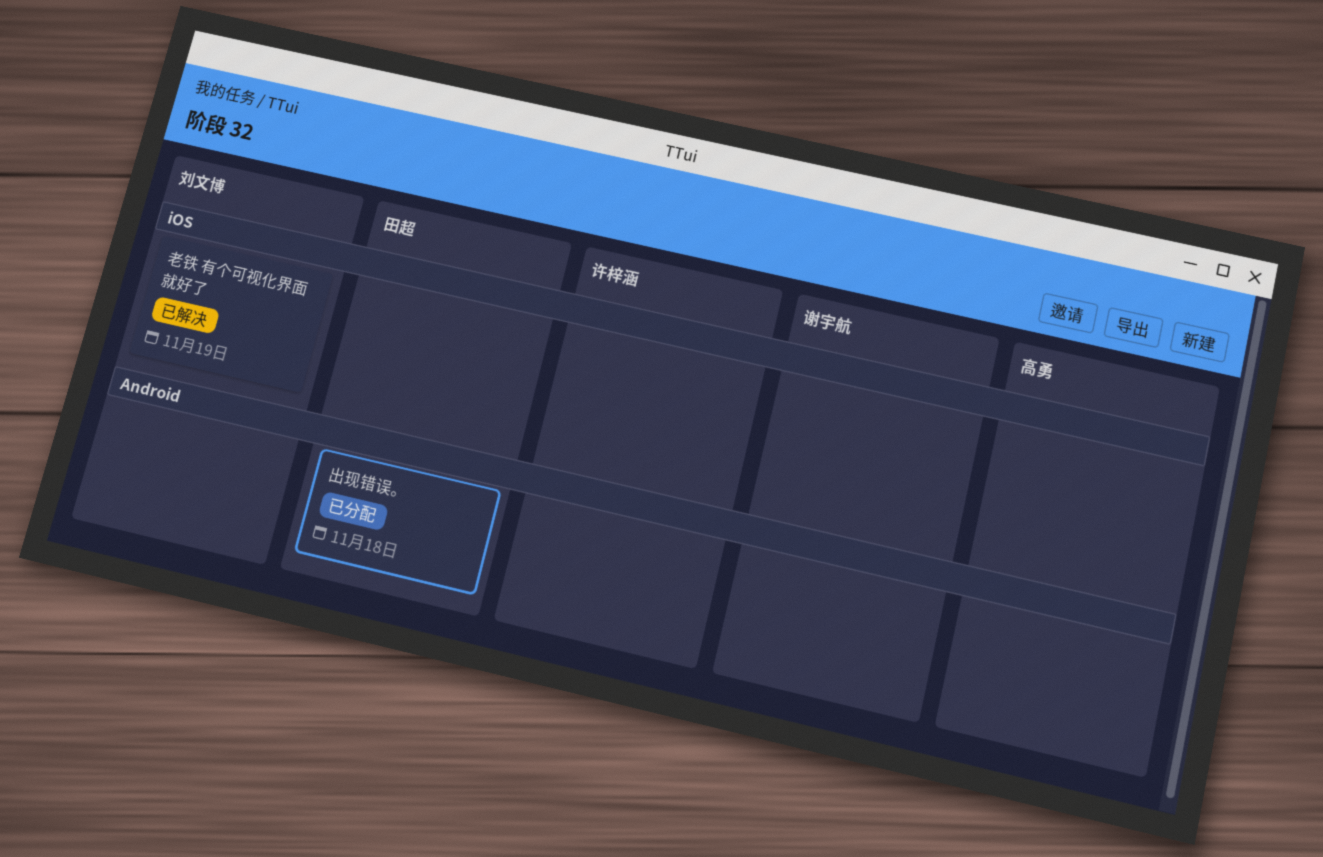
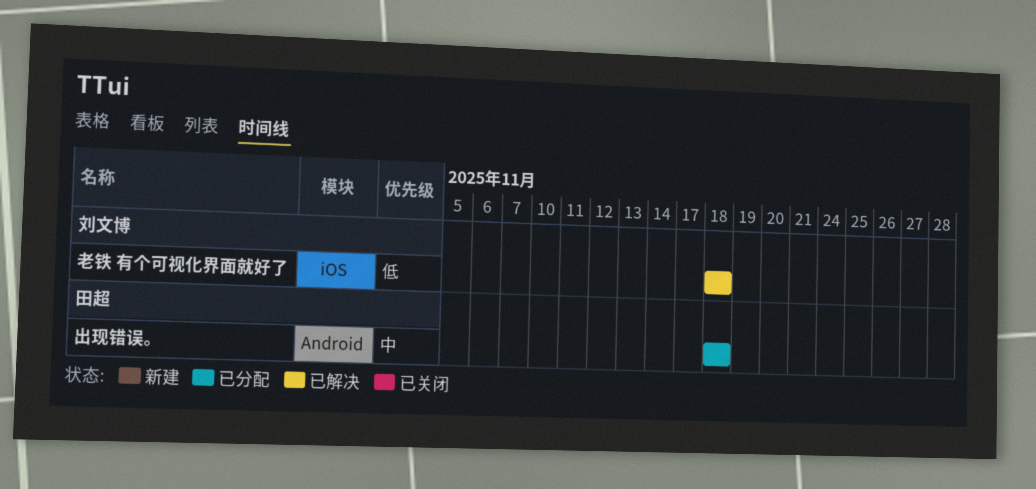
老铁 有个可视化界面就好了, due: Nov 19 -> Nov 18

